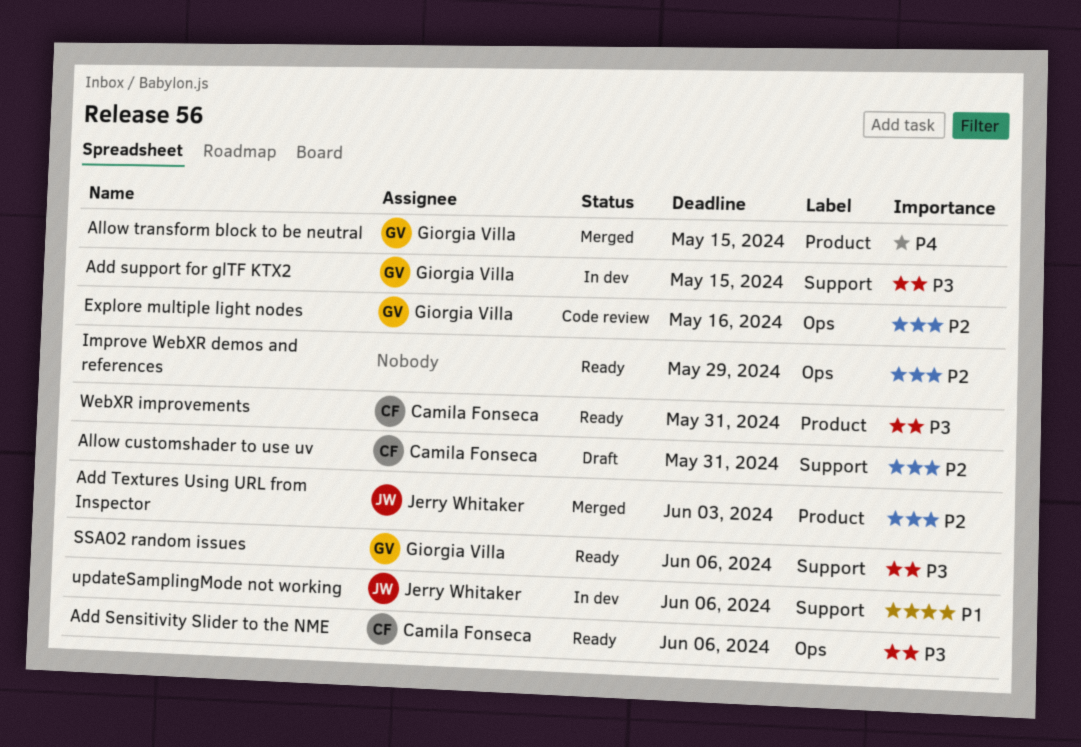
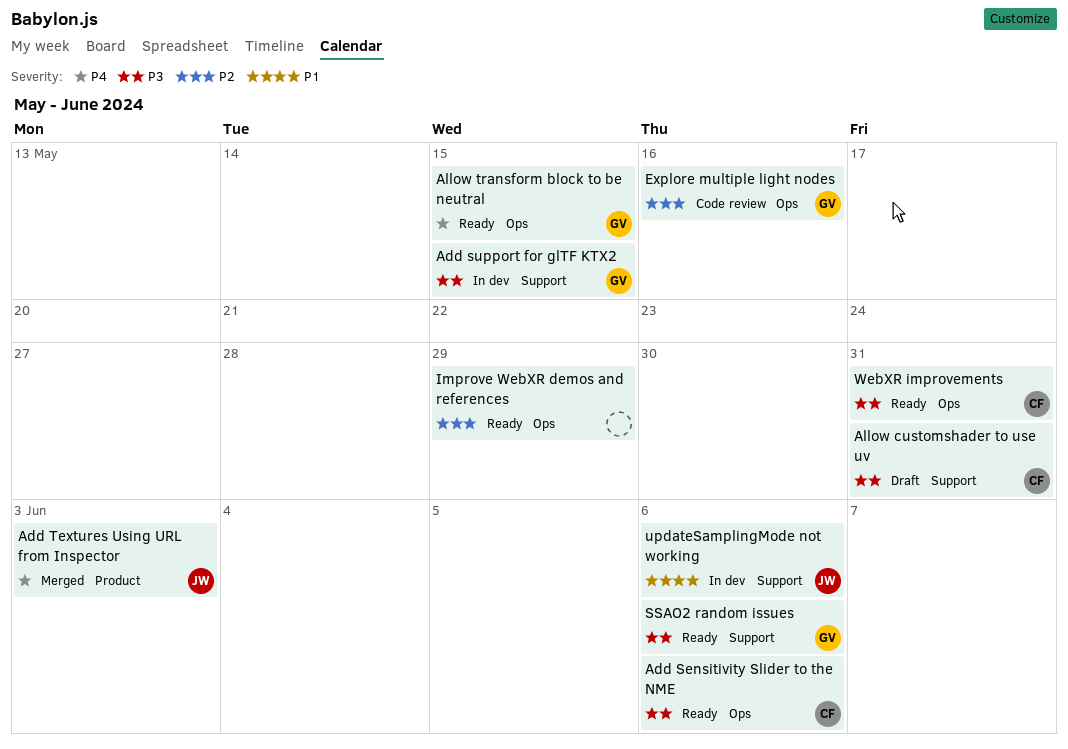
Add Textures Using URL from Inspector, priority: P2 -> P4
Allow customshader to use uv, priority: P2 -> P3
Allow transform block to be neutral, status: Merged -> Ready
Allow transform block to be neutral, label: Product -> Ops
WebXR improvements, label: Product -> Ops

